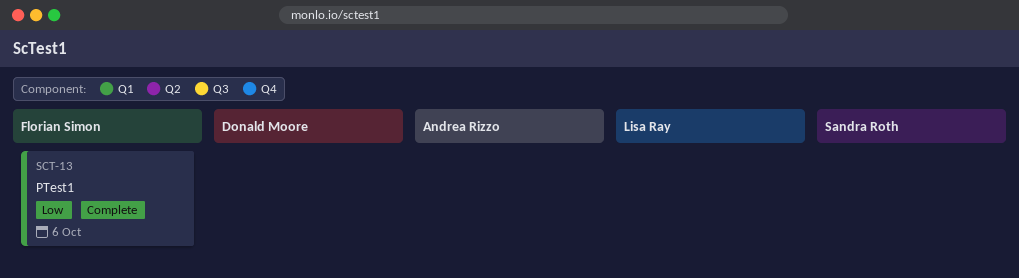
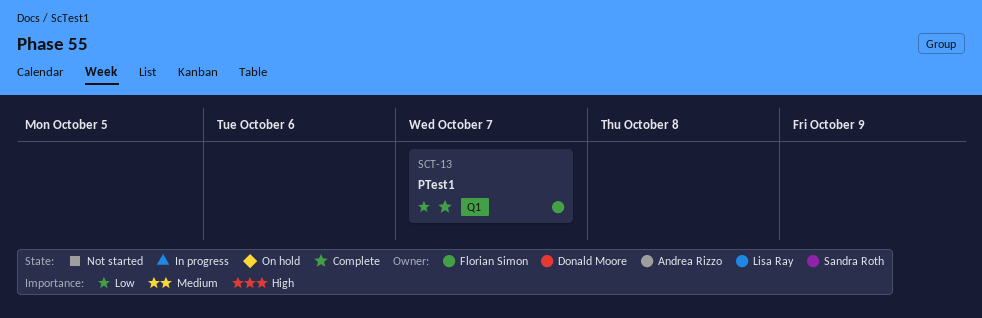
SCT-13, due: Oct 6 -> Oct 7

